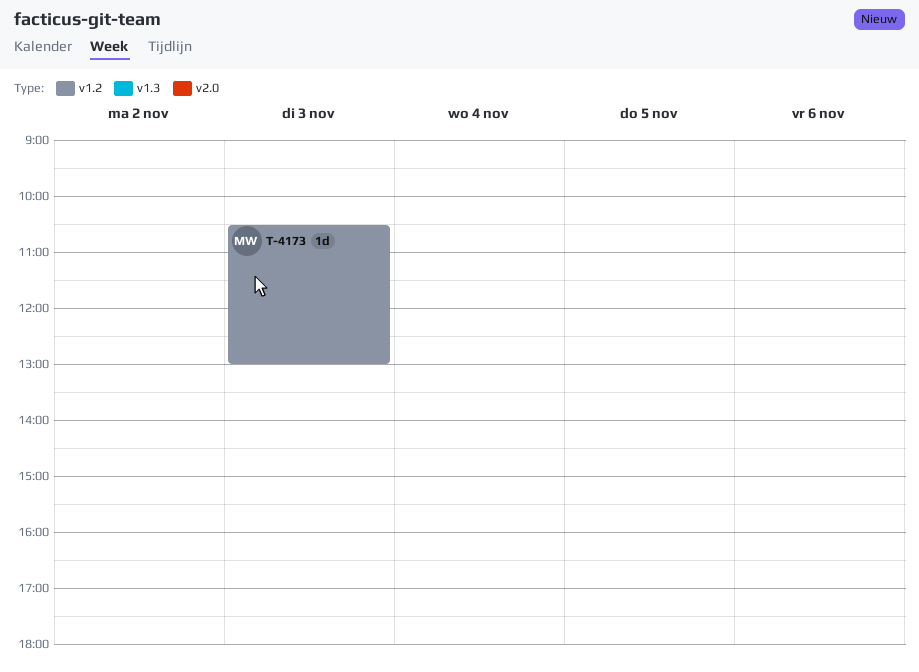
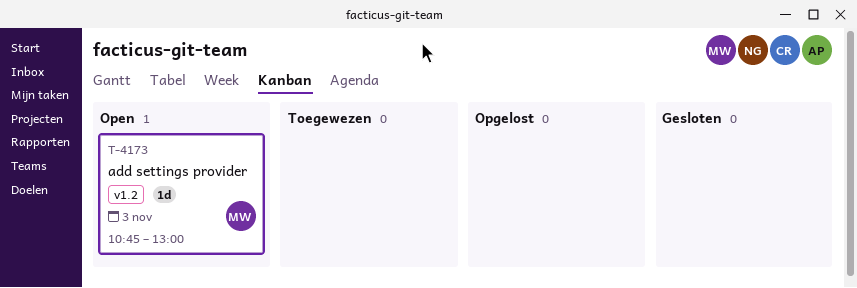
T-4173, begins: 10:30 -> 10:45

